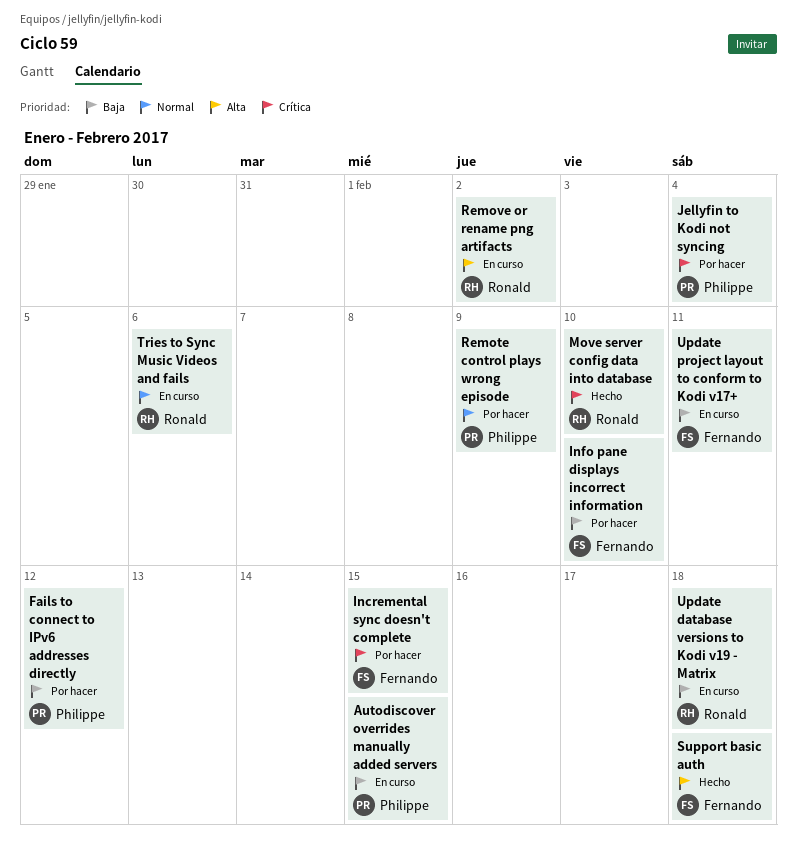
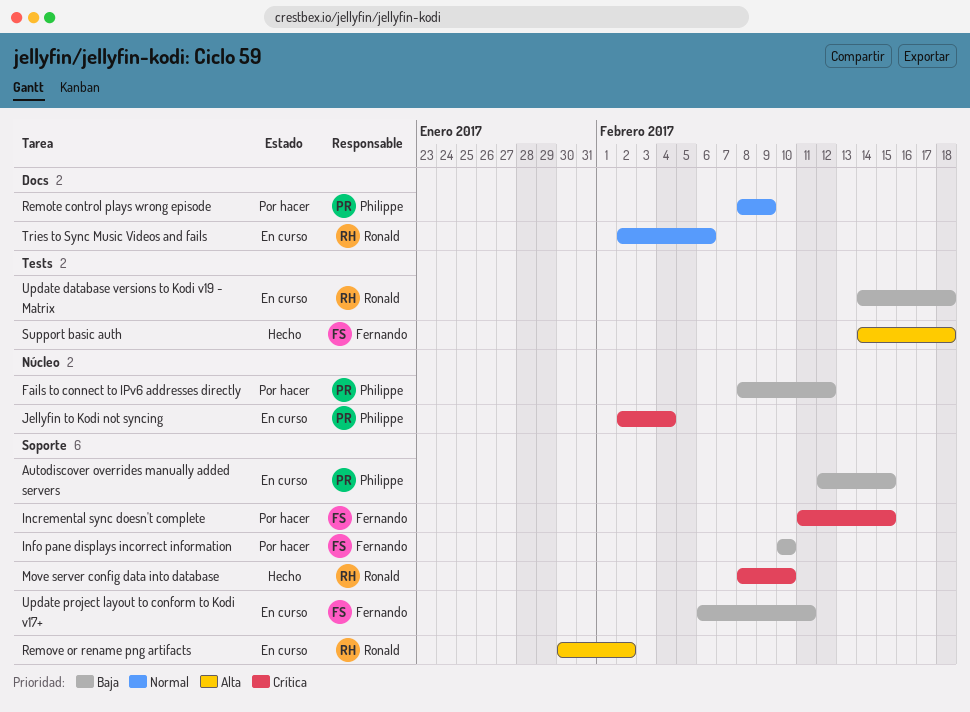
Jellyfin to Kodi not syncing, status: Por hacer -> En curso

